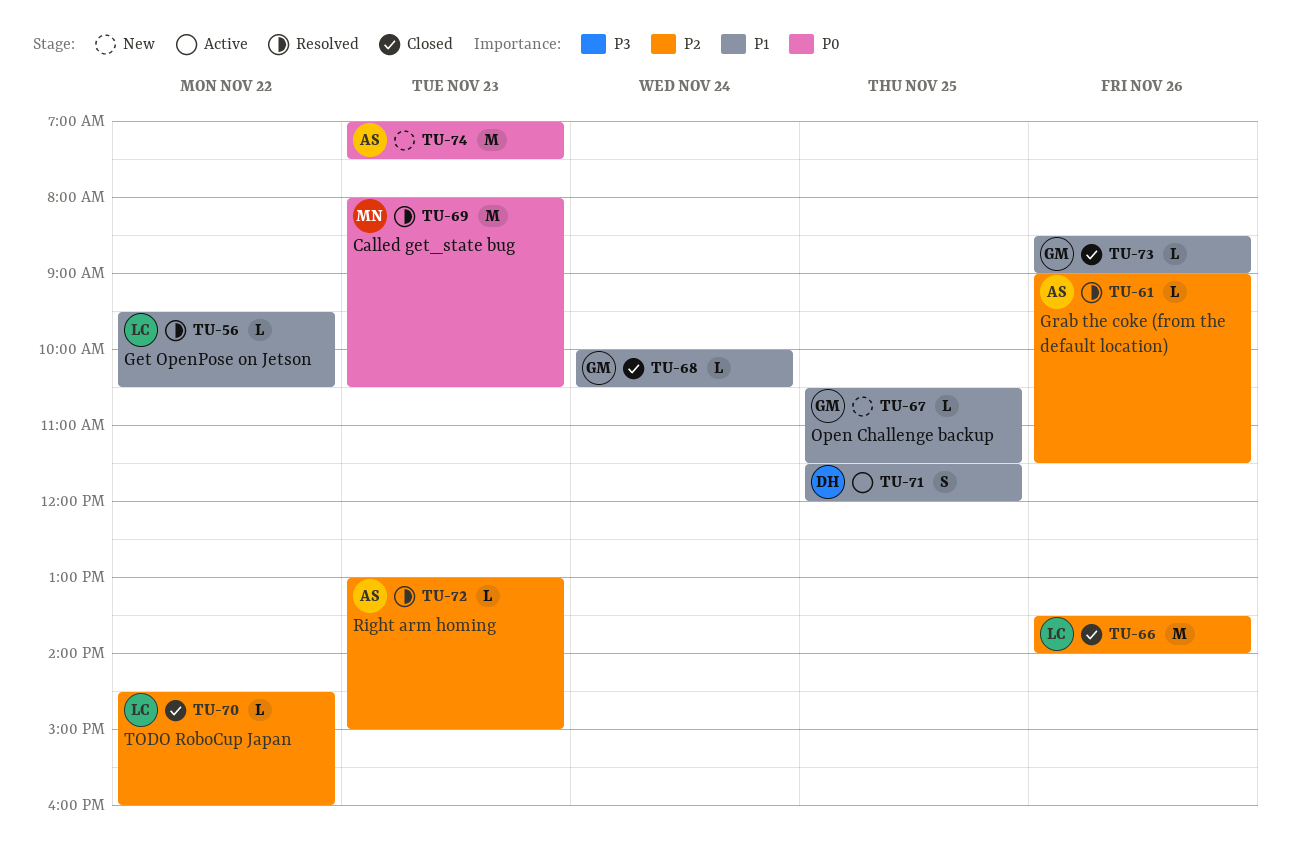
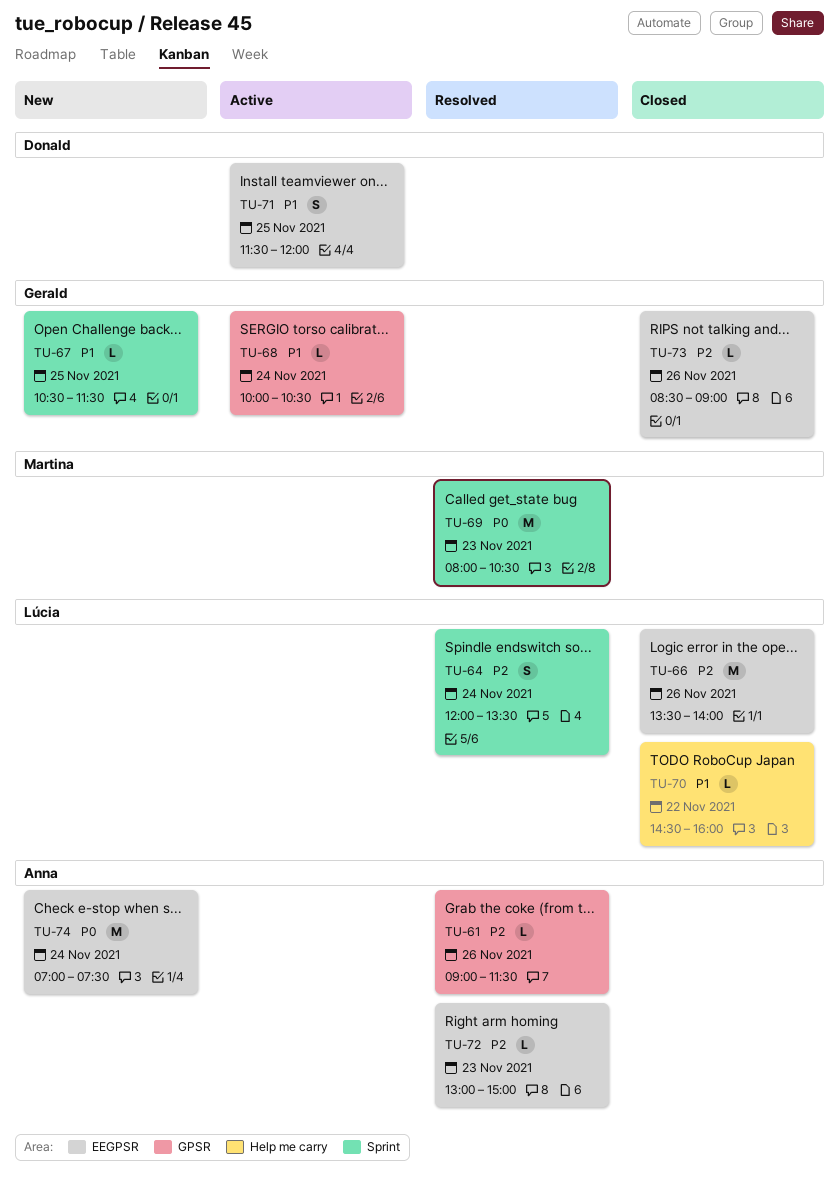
TU-56: present -> none
TU-64: none -> present
TU-68, status: Closed -> Active
TU-70, priority: P2 -> P1
TU-73, priority: P1 -> P2
TU-74, day: Nov 23 -> Nov 24

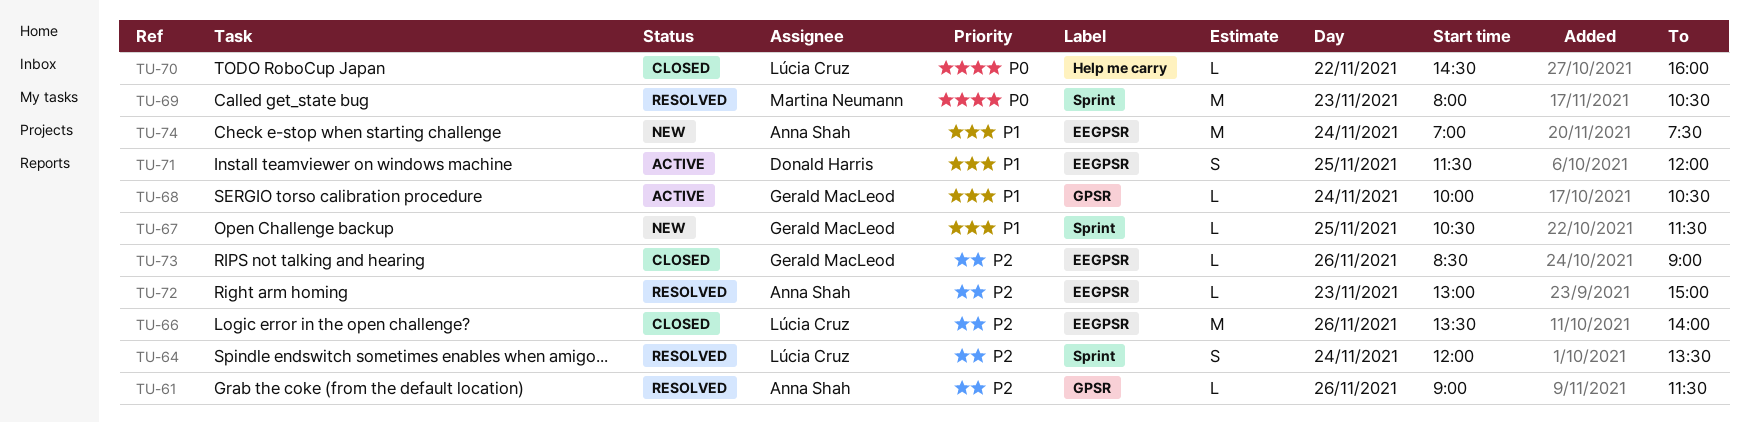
TU-70, priority: P1 -> P0
TU-74, priority: P0 -> P1

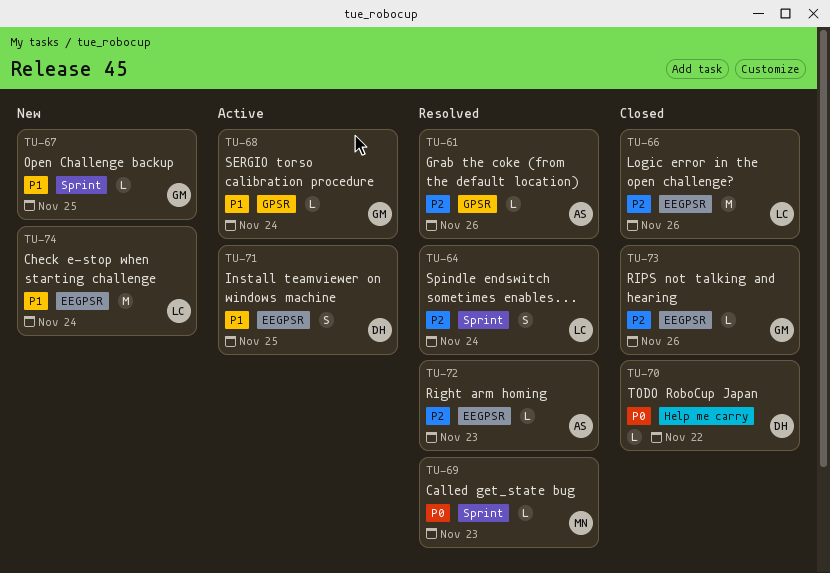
TU-69, estimate: M -> L
TU-70, owner: Lúcia Cruz -> Donald Harris
TU-74, owner: Anna Shah -> Lúcia Cruz

